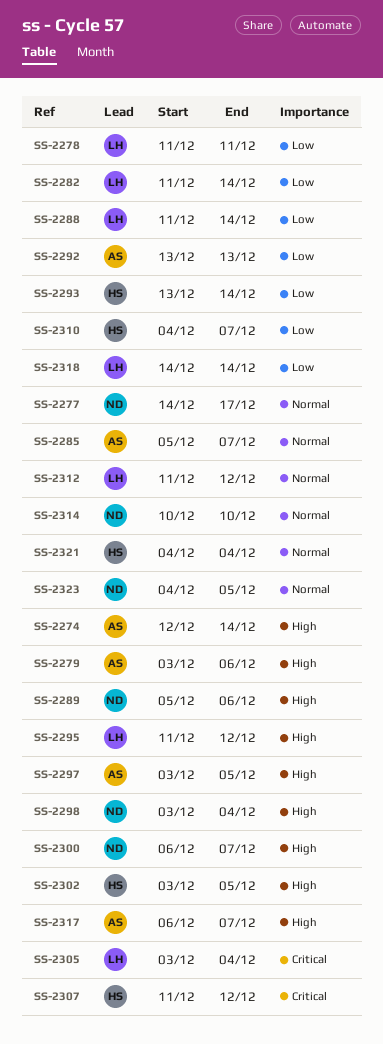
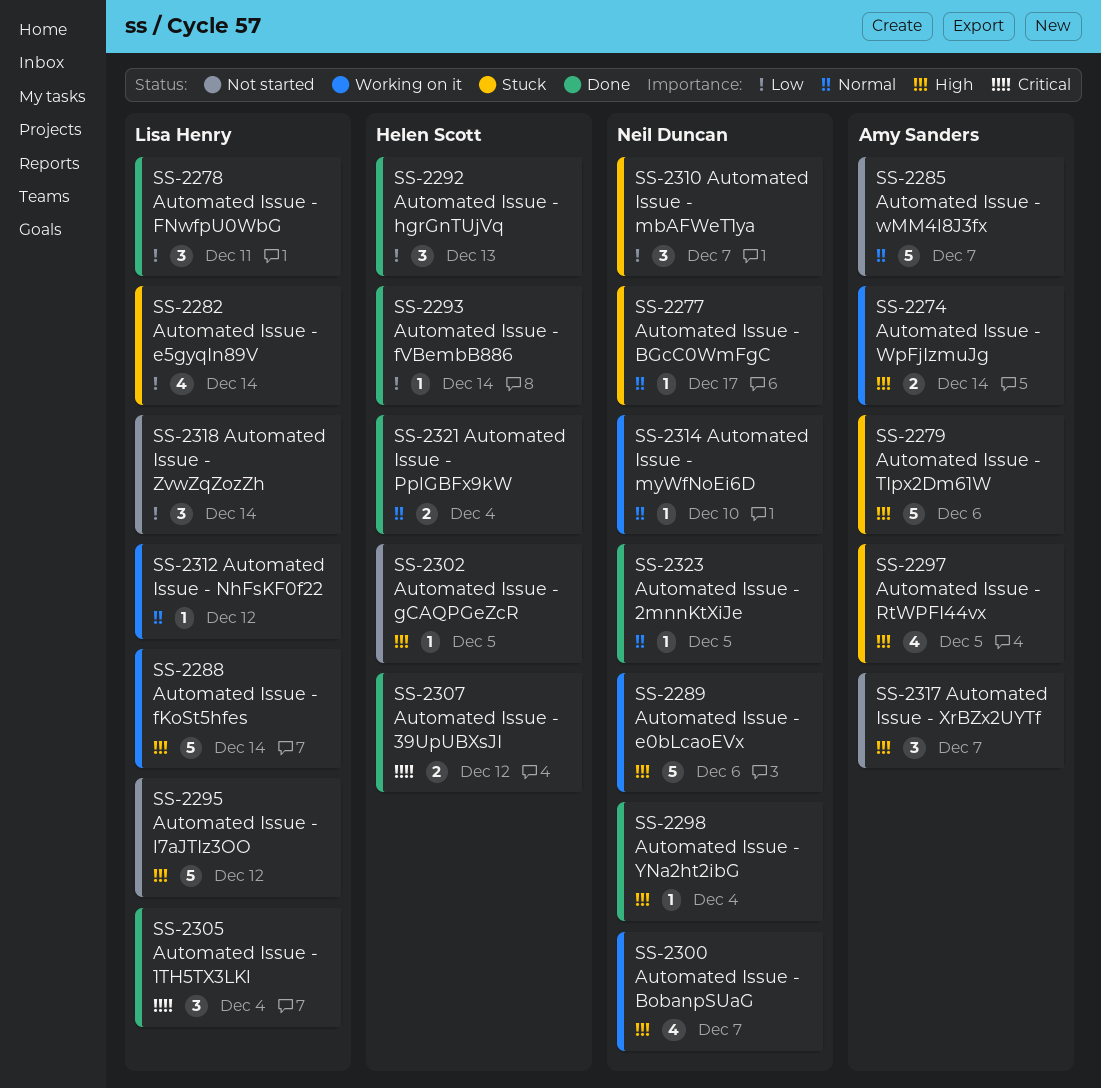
SS-2288, priority: Low -> High
SS-2292, owner: Amy Sanders -> Helen Scott
SS-2310, owner: Helen Scott -> Neil Duncan

